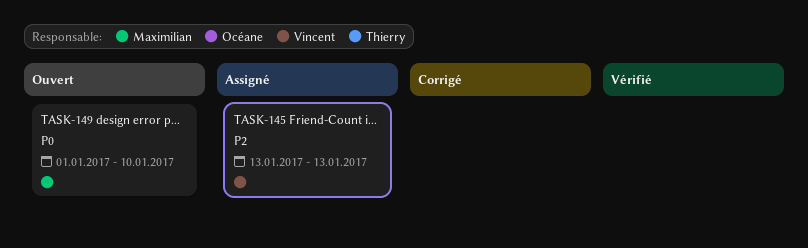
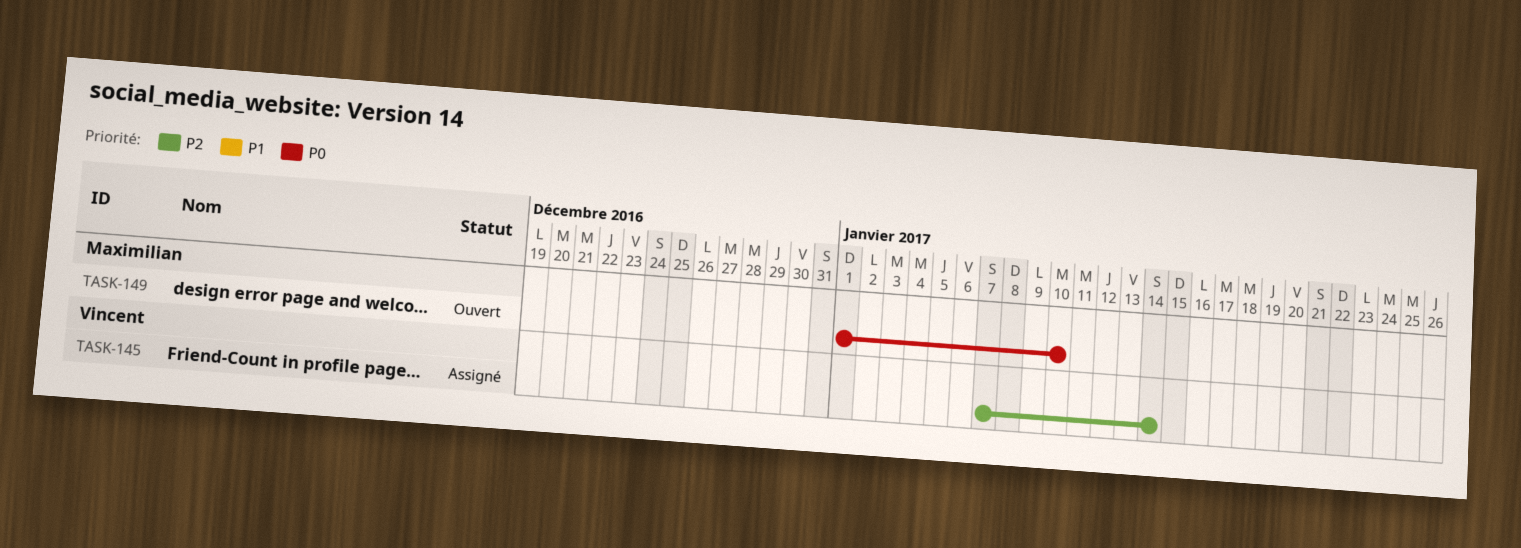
TASK-145, start: Jan 13 -> Jan 7
TASK-145, due: Jan 13 -> Jan 14

